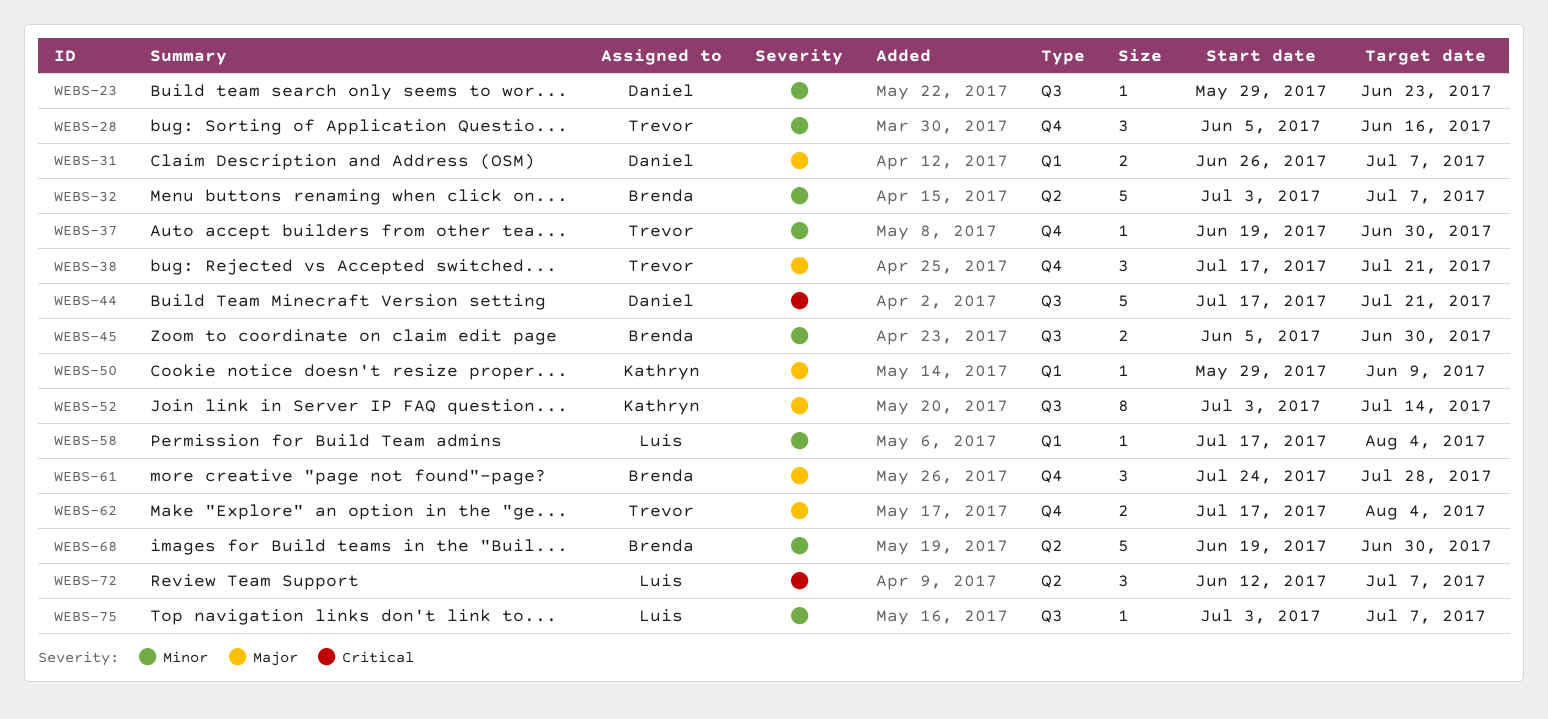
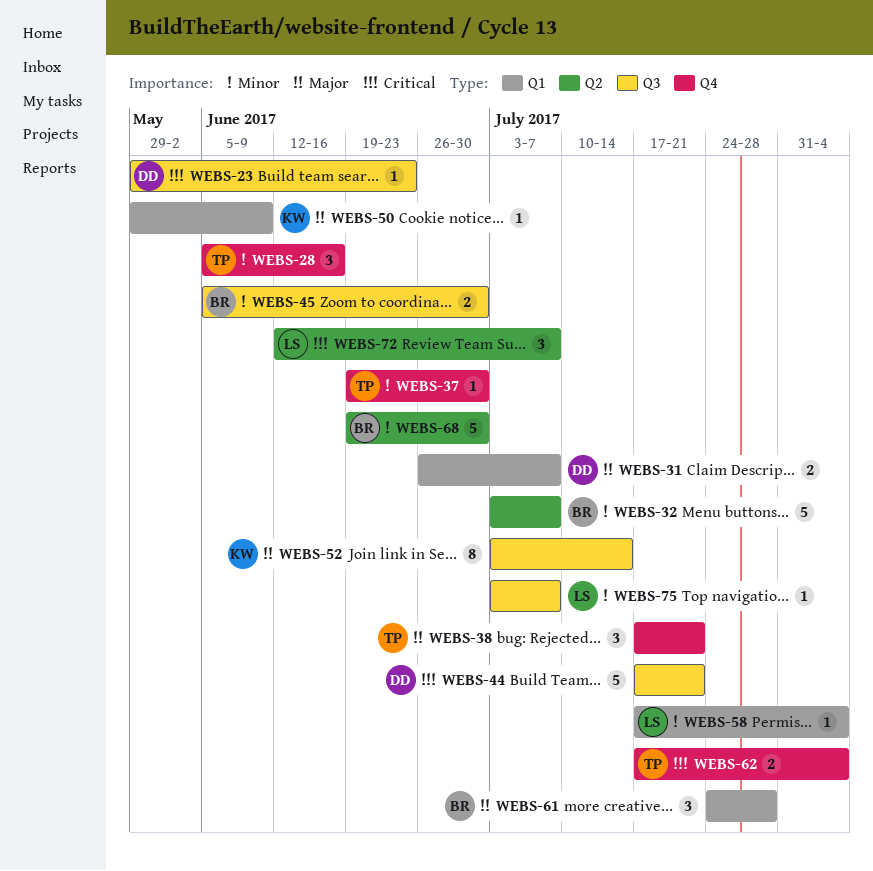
WEBS-23, priority: Minor -> Critical
WEBS-61, label: Q4 -> Q1
WEBS-62, priority: Major -> Critical

